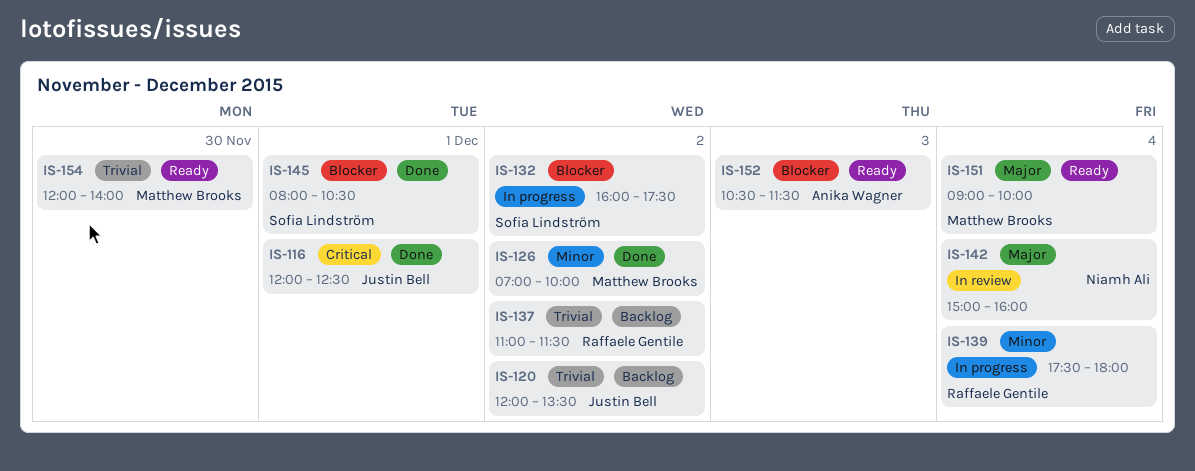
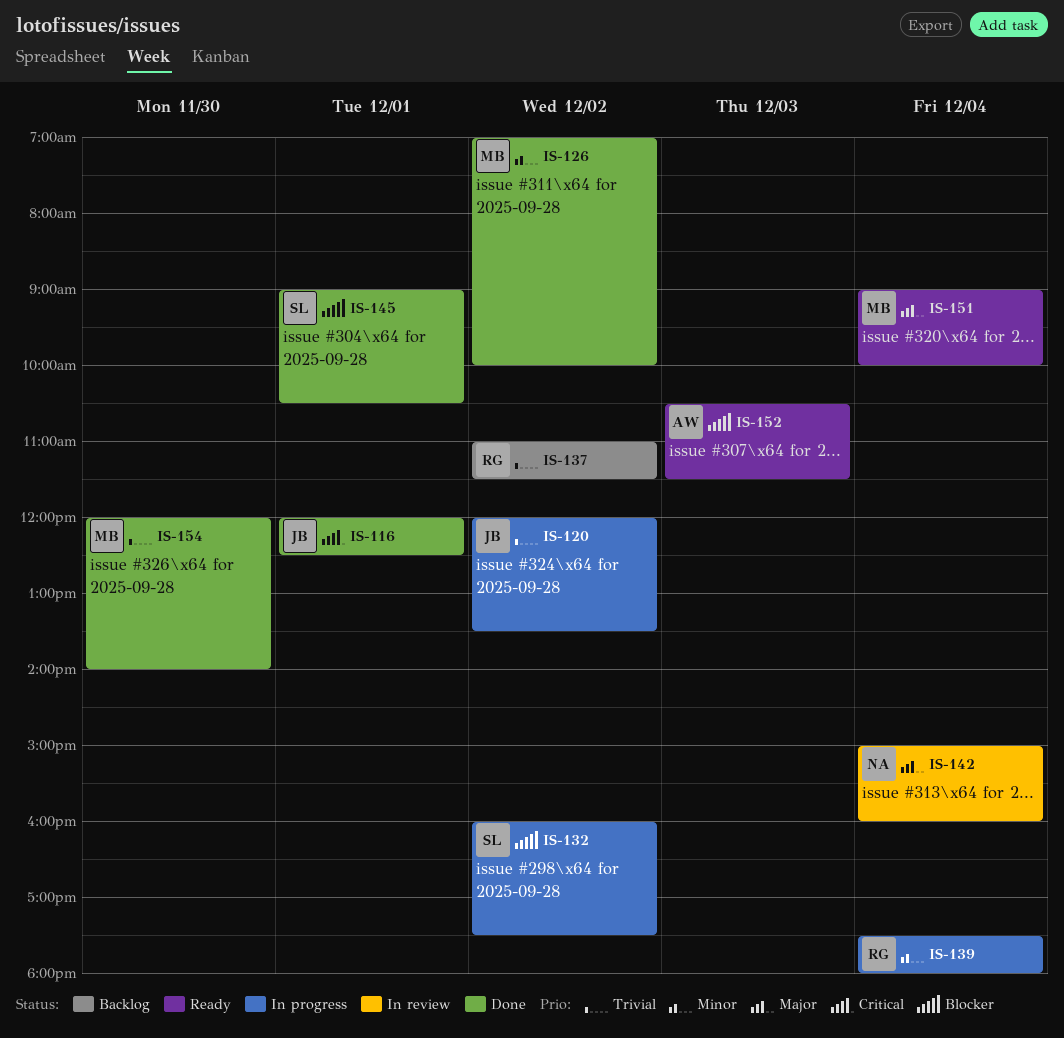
IS-120, status: Backlog -> In progress
IS-145, begins: 08:00 -> 09:00
IS-154, status: Ready -> Done

